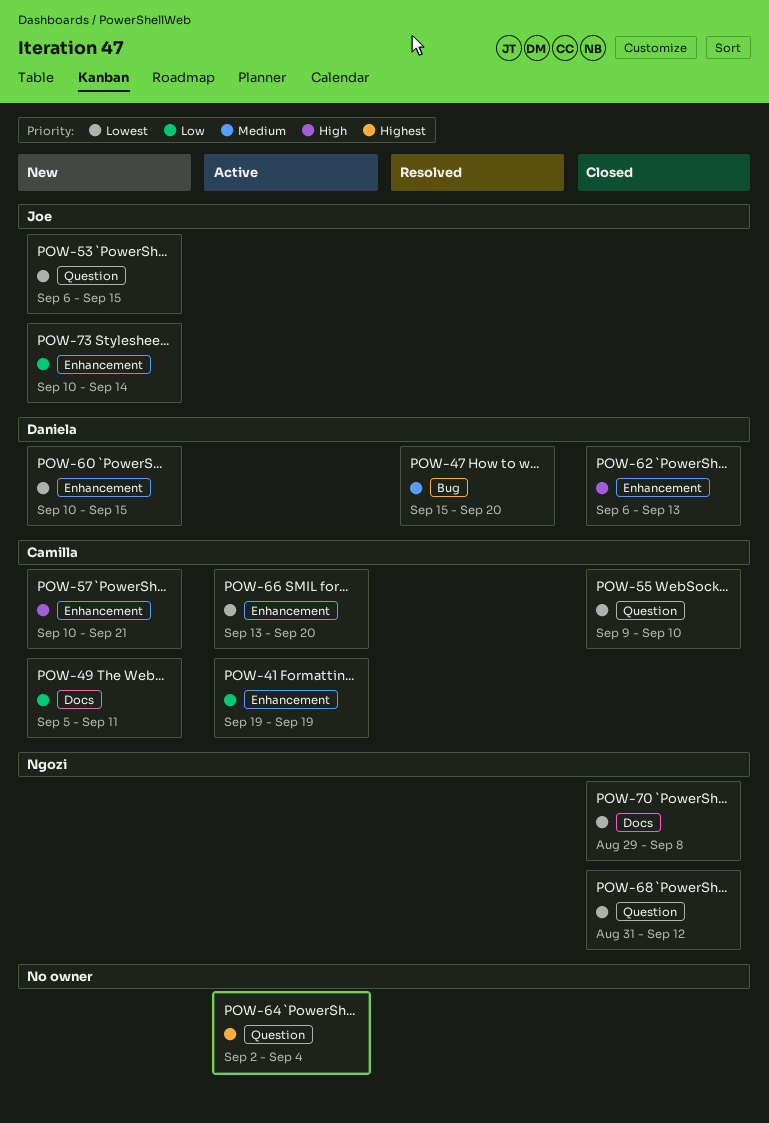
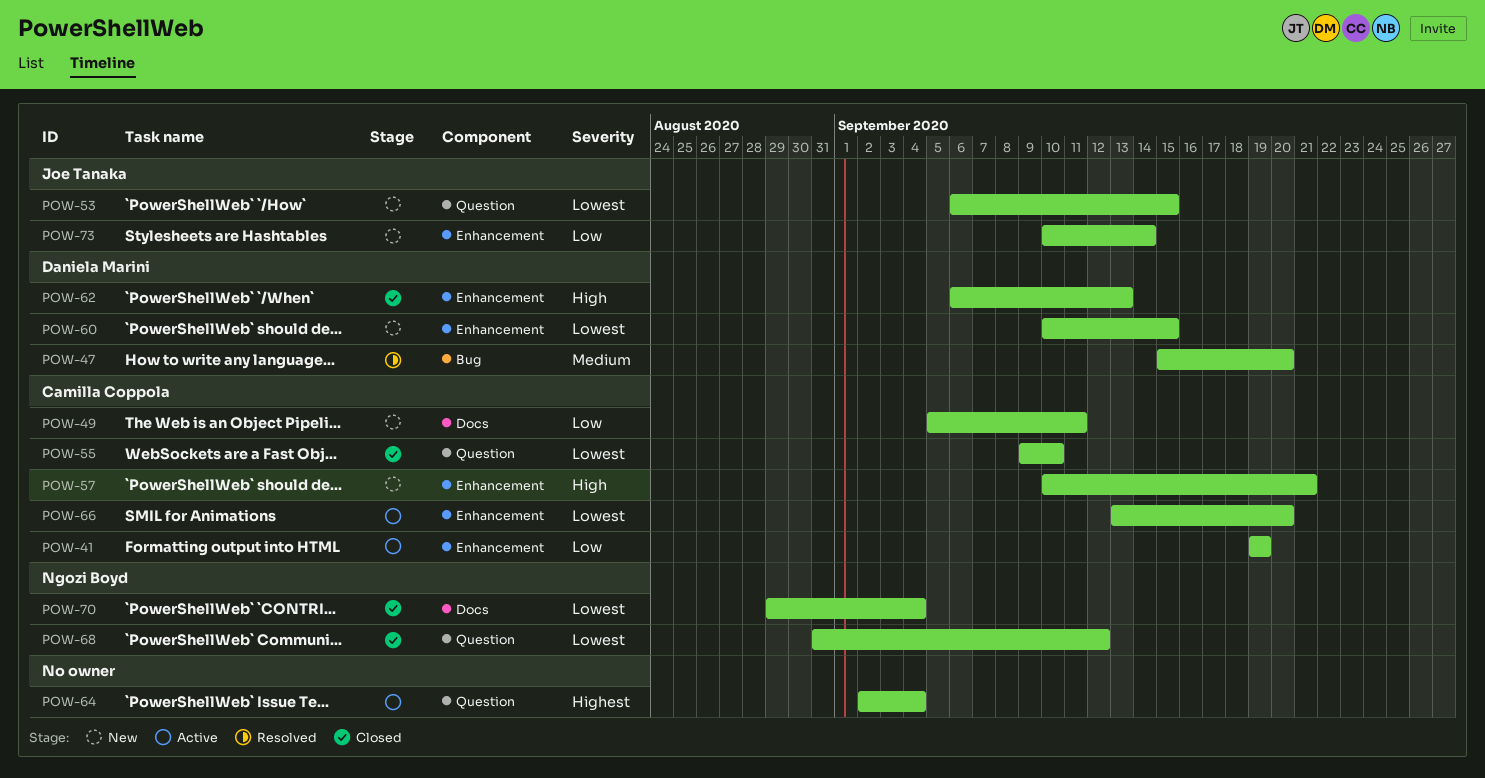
POW-70, due: Sep 8 -> Sep 4

